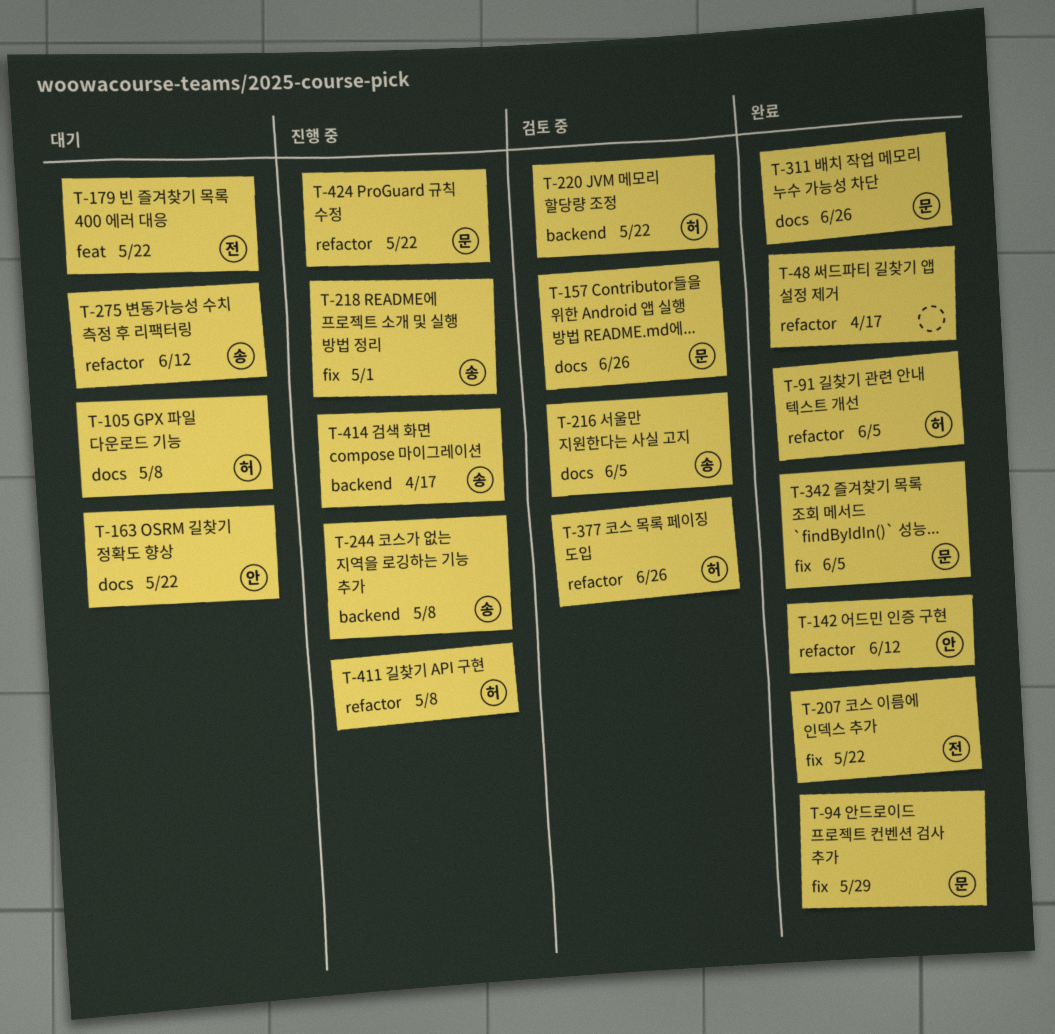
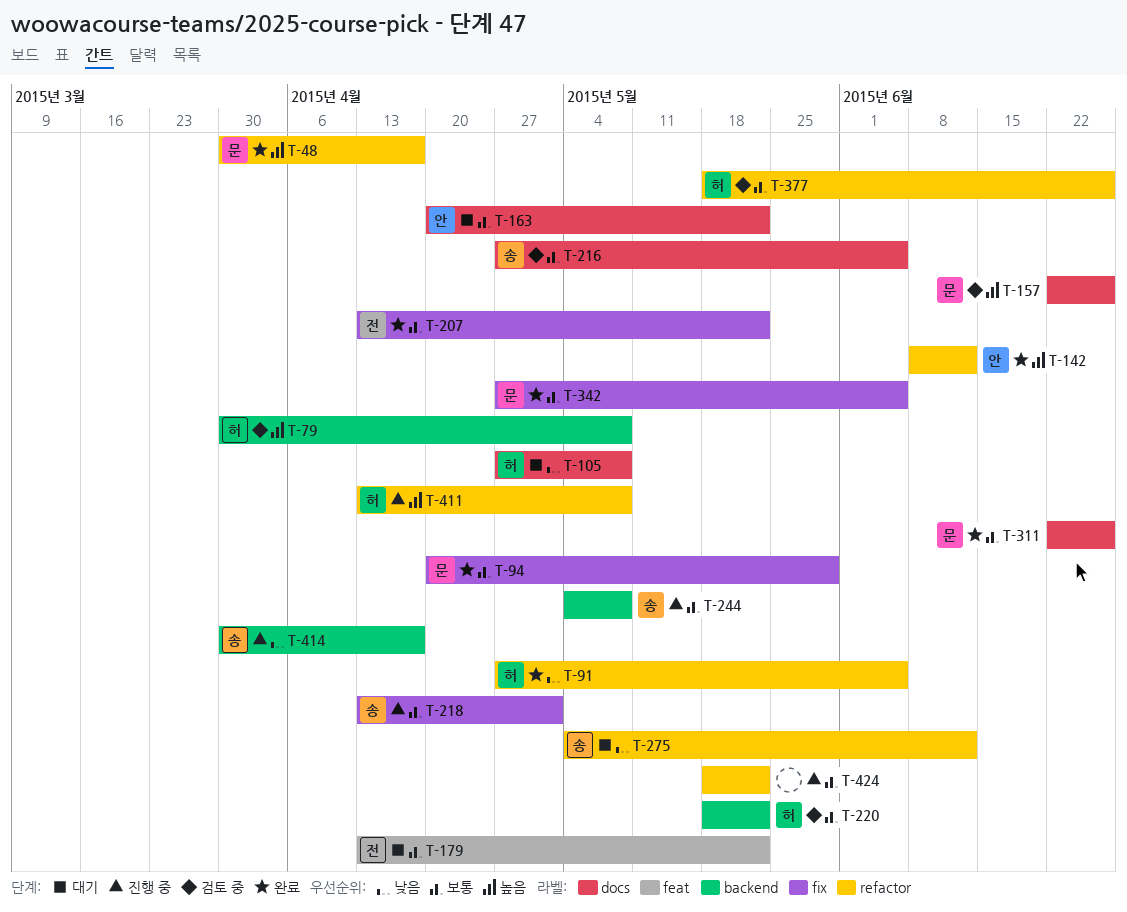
T-48, owner: none -> 문
T-79: none -> present
T-424, owner: 문 -> none

